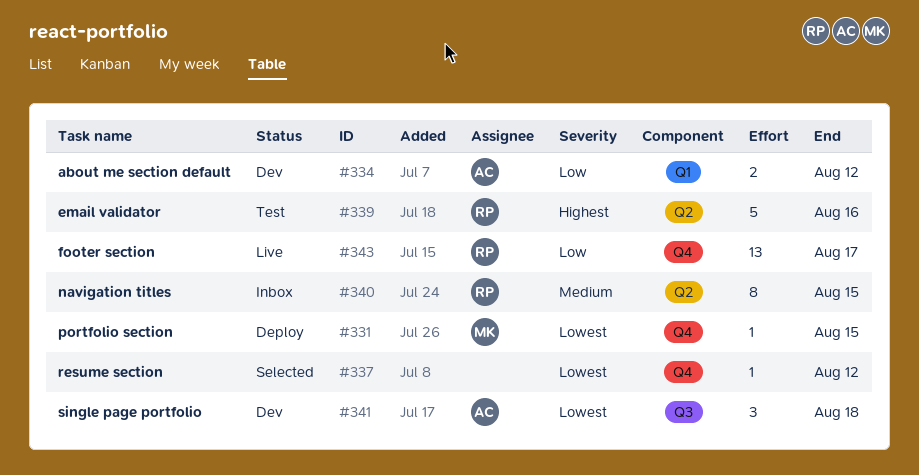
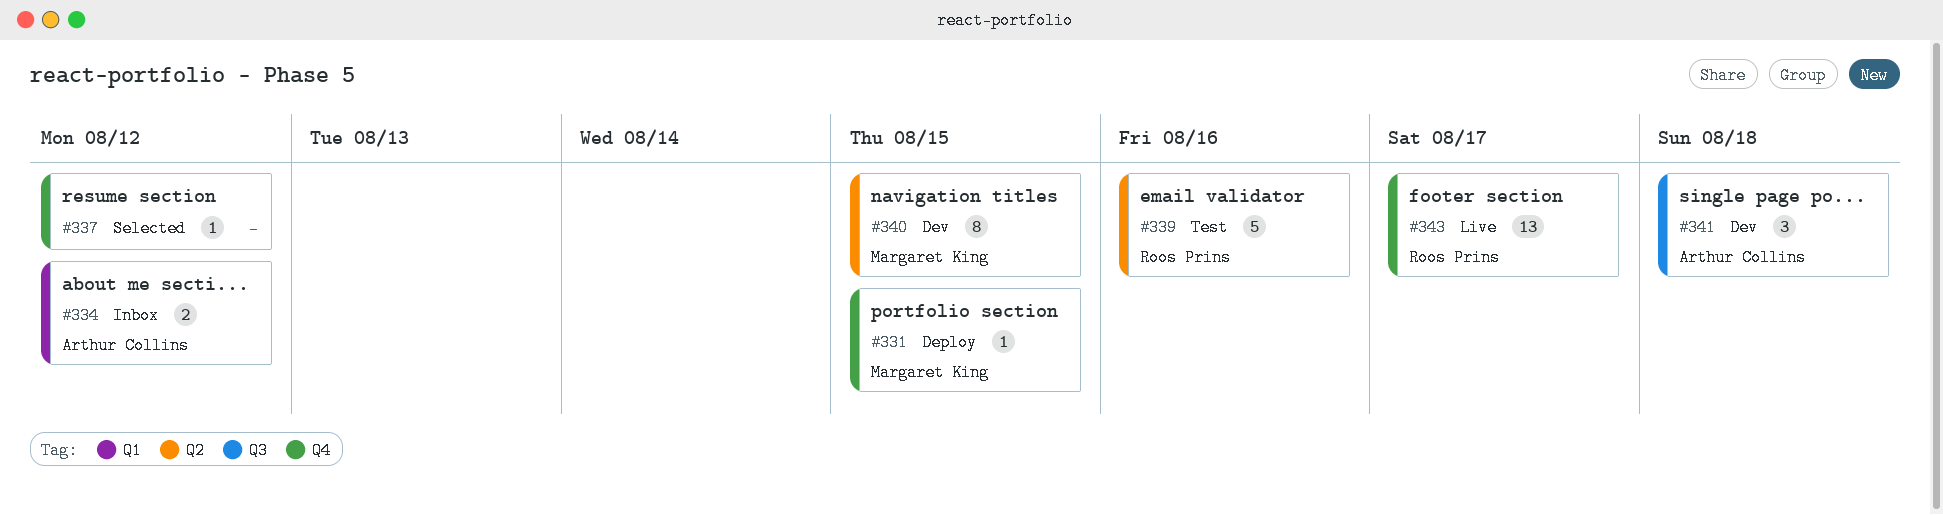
#334, status: Dev -> Inbox
#340, status: Inbox -> Dev
#340, owner: Roos Prins -> Margaret King

